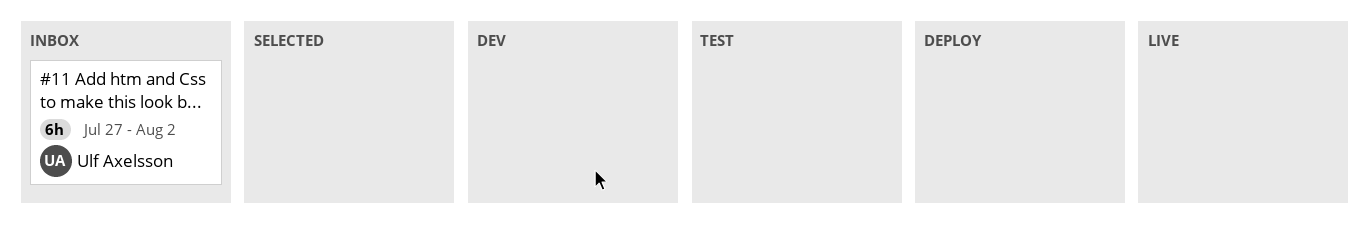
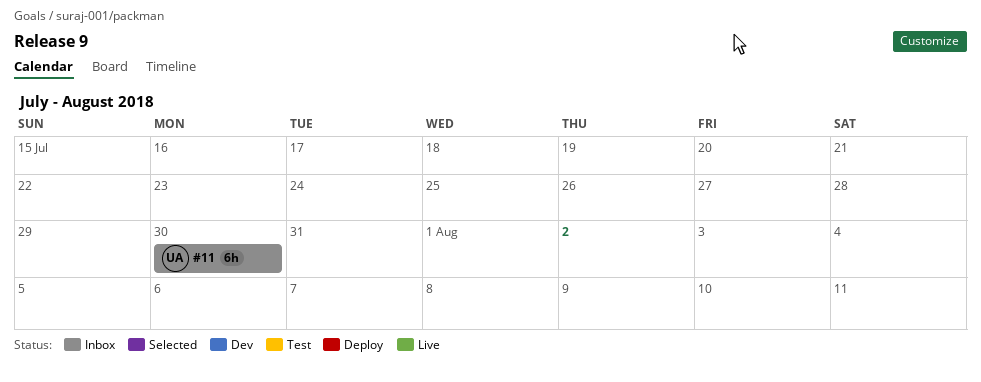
#11, start: Jul 27 -> Jul 30
#11, due: Aug 2 -> Jul 30

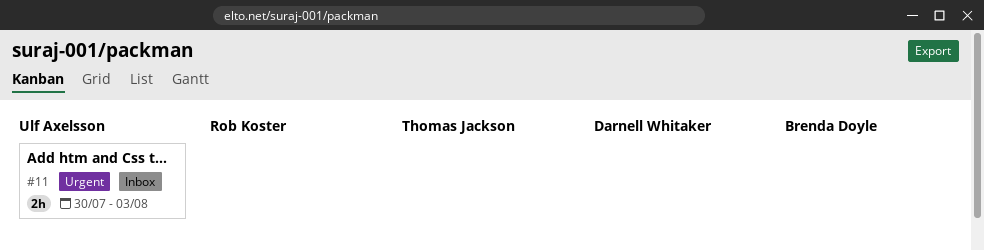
#11, estimate: 6h -> 2h
#11, due: Jul 30 -> Aug 3

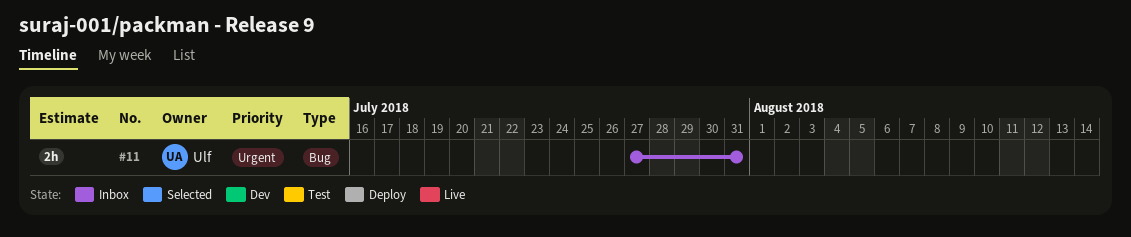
#11, start: Jul 30 -> Jul 27
#11, due: Aug 3 -> Jul 31

